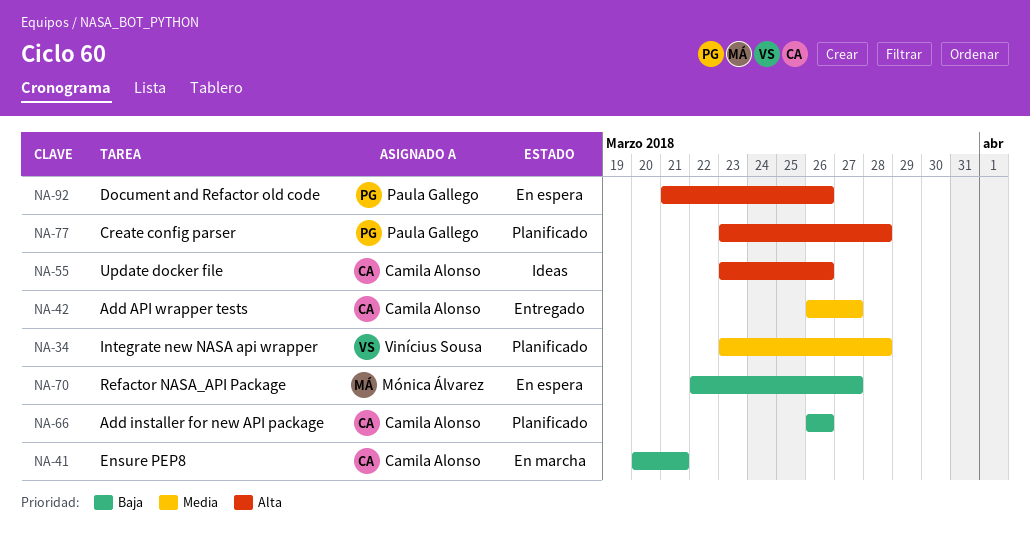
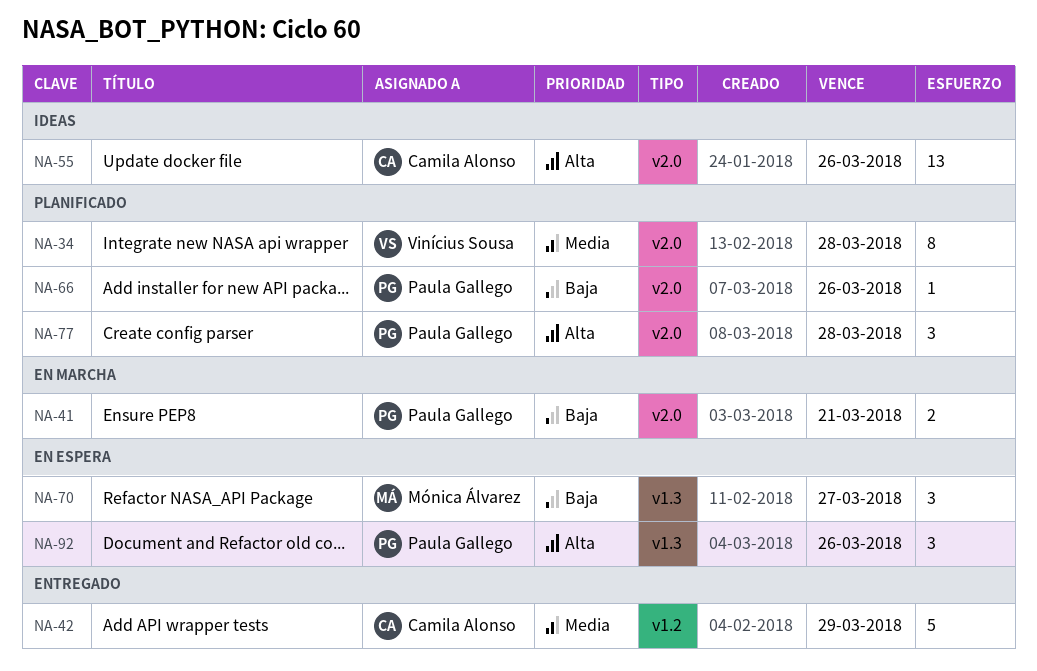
NA-41, owner: Camila Alonso -> Paula Gallego
NA-42, due: Mar 27 -> Mar 29
NA-66, owner: Camila Alonso -> Paula Gallego

